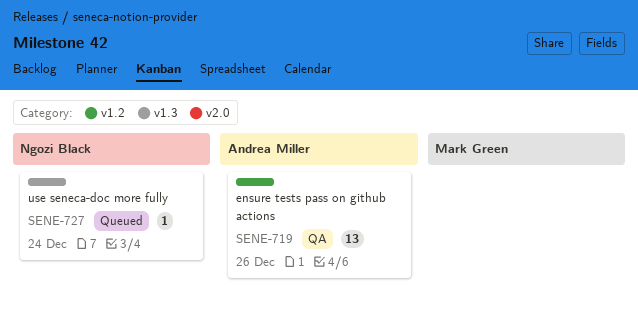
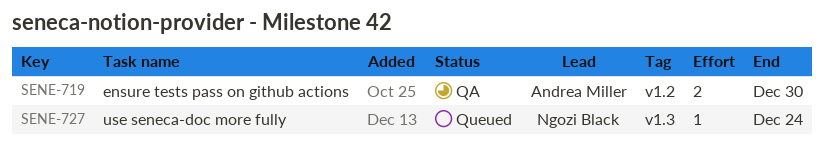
SENE-719, estimate: 13 -> 2
SENE-719, due: Dec 26 -> Dec 30

